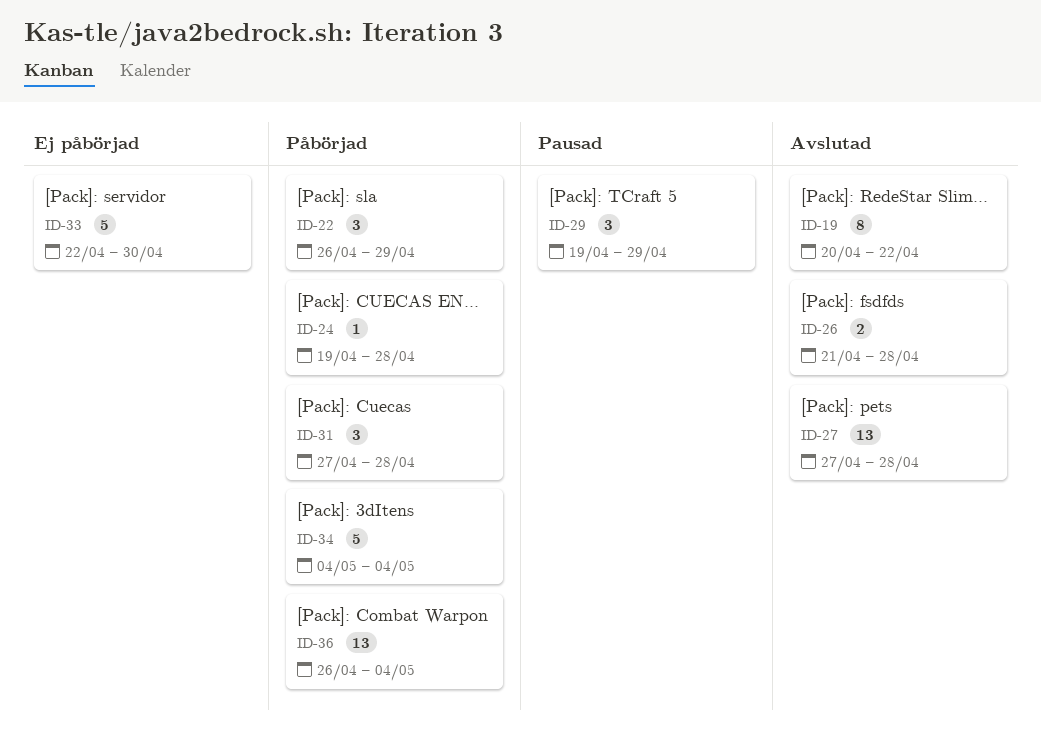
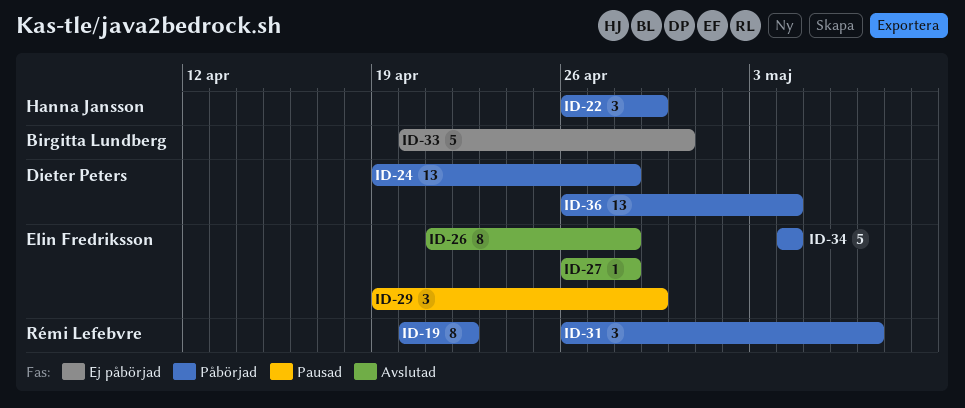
ID-19, status: Avslutad -> Påbörjad
ID-24, estimate: 1 -> 13
ID-26, estimate: 2 -> 8
ID-27, estimate: 13 -> 1
ID-27, start: Apr 27 -> Apr 26
ID-31, start: Apr 27 -> Apr 26
ID-31, due: Apr 28 -> May 7
ID-33, start: Apr 22 -> Apr 20

